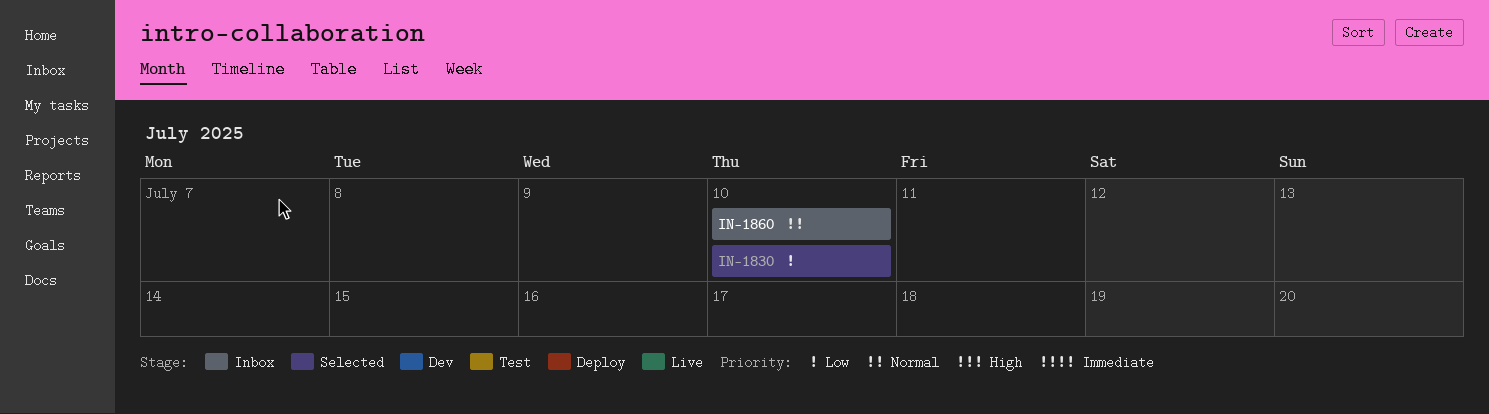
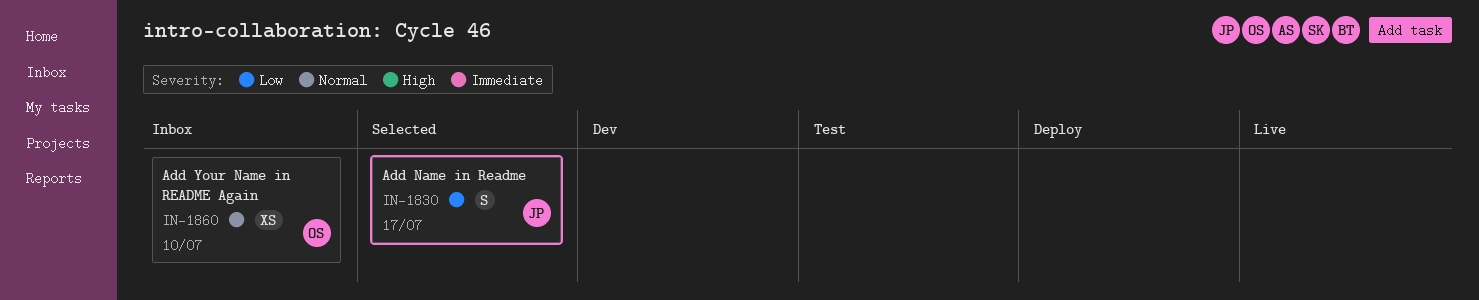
IN-1830, due: Jul 10 -> Jul 17

